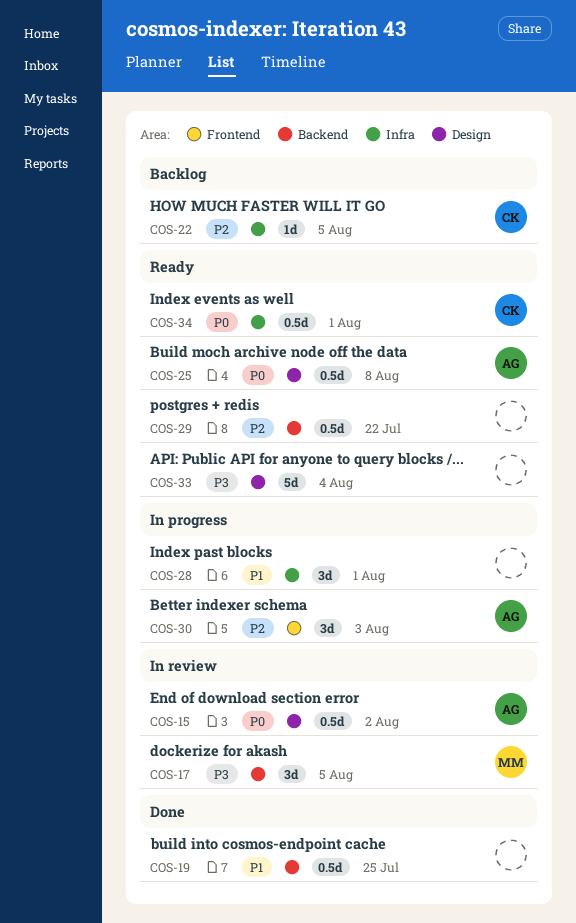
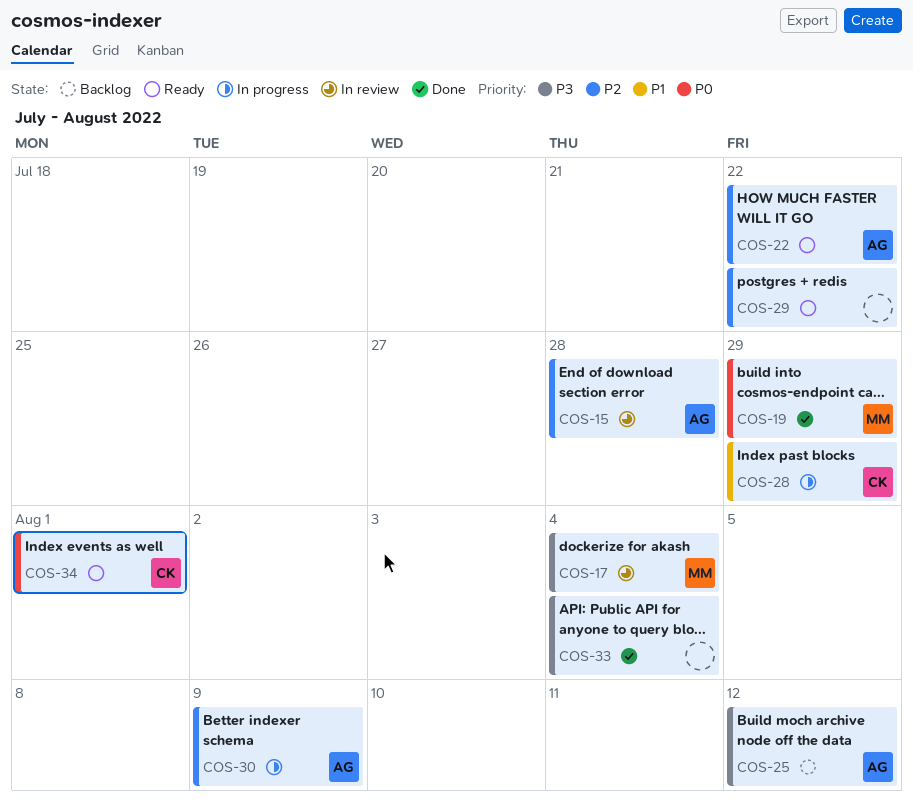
COS-15, priority: P0 -> P2
COS-15, due: Aug 2 -> Jul 28
COS-17, due: Aug 5 -> Aug 4
COS-19, owner: none -> MM
COS-19, priority: P1 -> P0
COS-19, due: Jul 25 -> Jul 29
COS-22, status: Backlog -> Ready
COS-22, owner: CK -> AG
COS-22, due: Aug 5 -> Jul 22
COS-25, status: Ready -> Backlog
COS-25, priority: P0 -> P3
COS-25, due: Aug 8 -> Aug 12
COS-28, owner: none -> CK
COS-28, due: Aug 1 -> Jul 29
COS-30, due: Aug 3 -> Aug 9
COS-33, status: Ready -> Done

